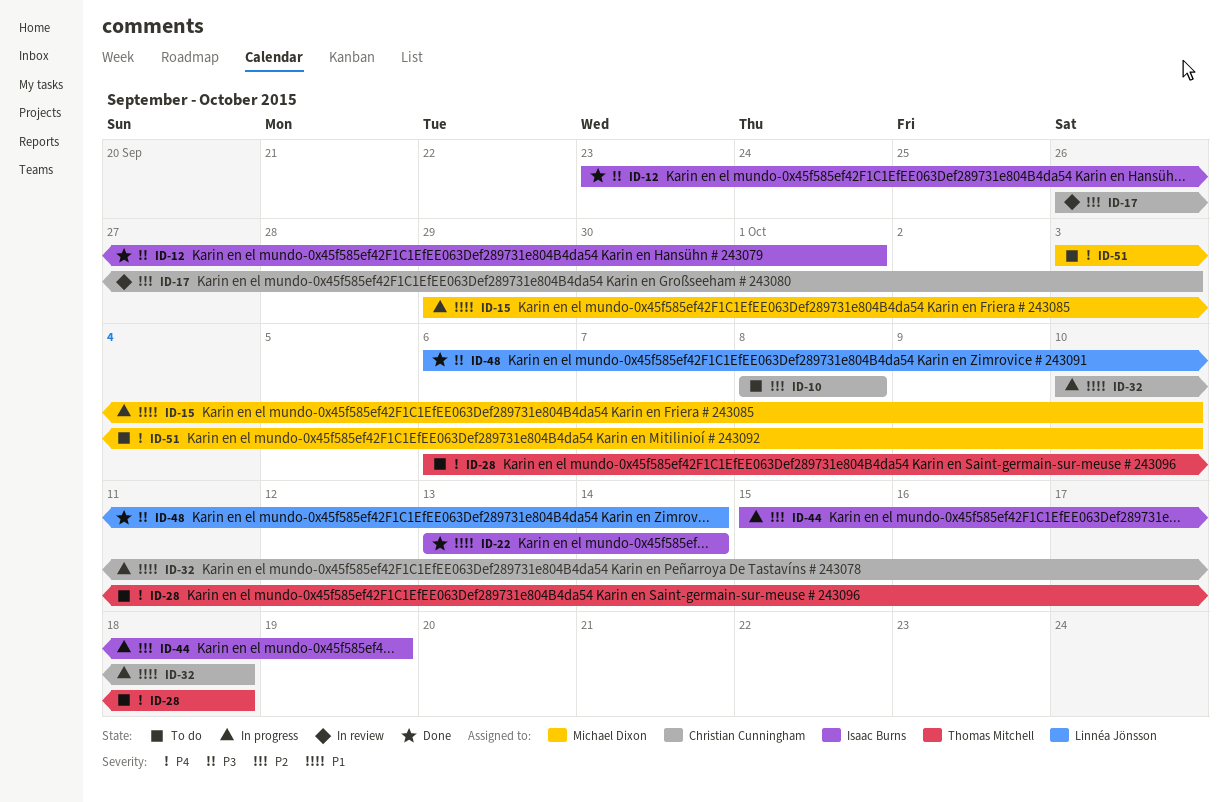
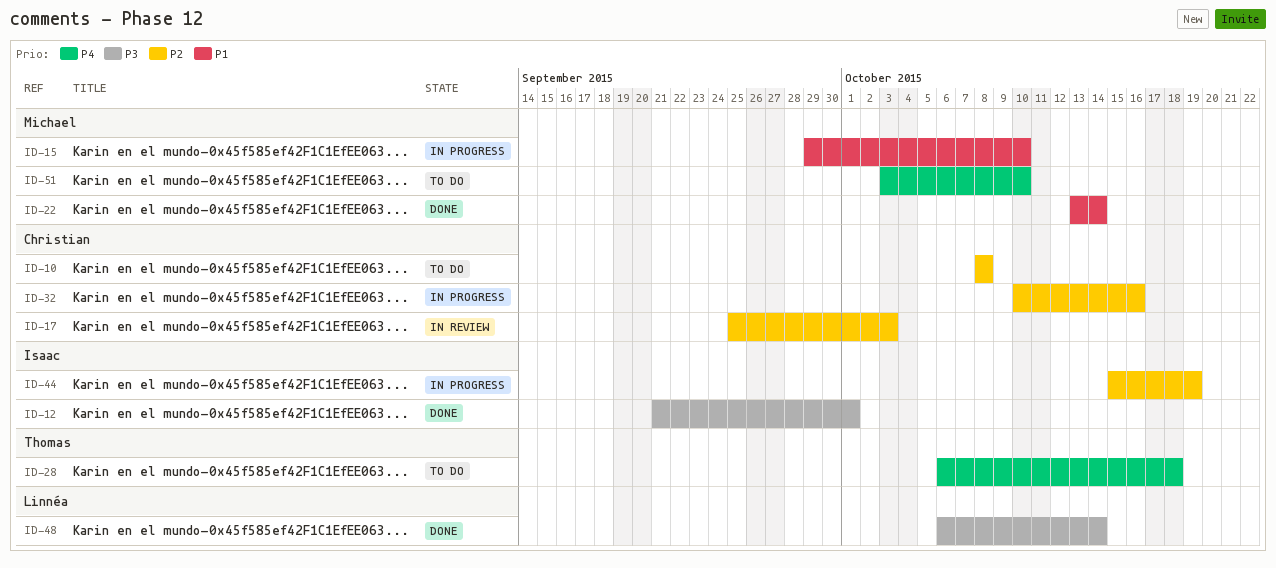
ID-12, start: Sep 23 -> Sep 21
ID-17, start: Sep 26 -> Sep 25
ID-22, owner: Isaac Burns -> Michael Dixon
ID-32, priority: P1 -> P2
ID-32, due: Oct 18 -> Oct 16

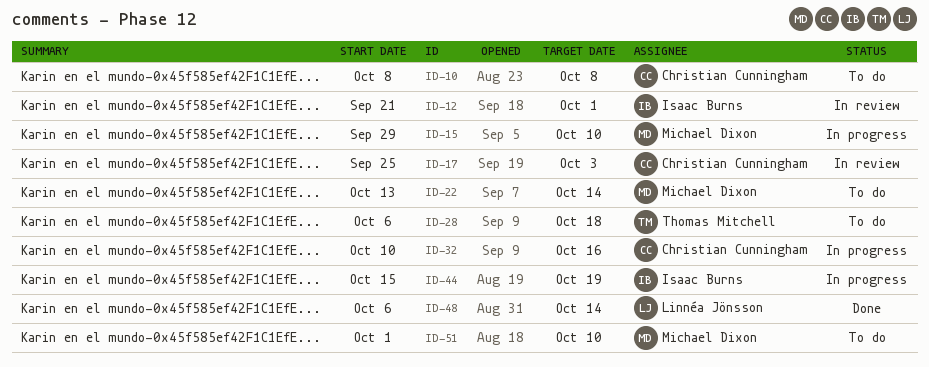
ID-12, status: Done -> In review
ID-22, status: Done -> To do
ID-51, start: Oct 3 -> Oct 1

